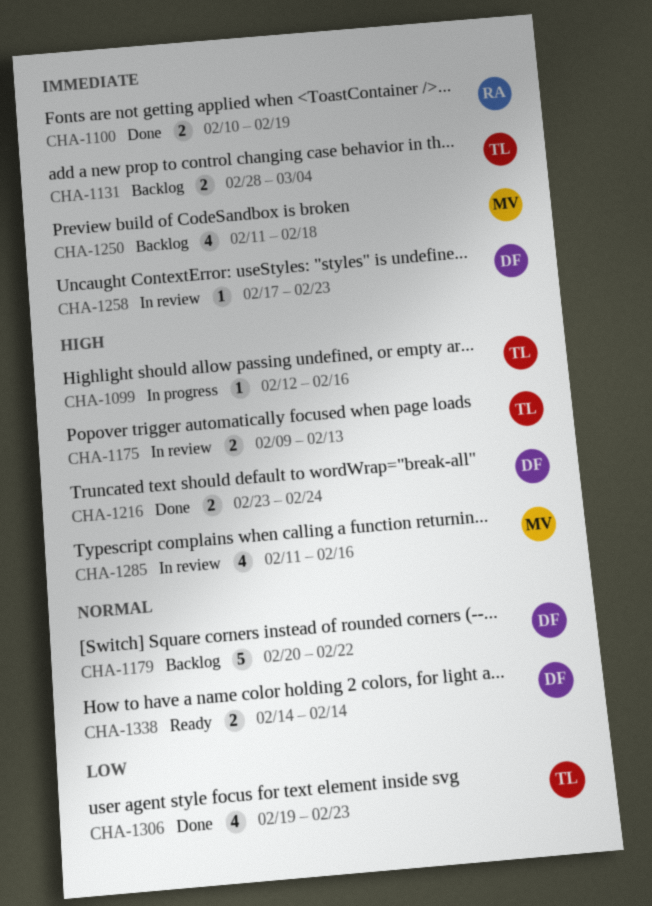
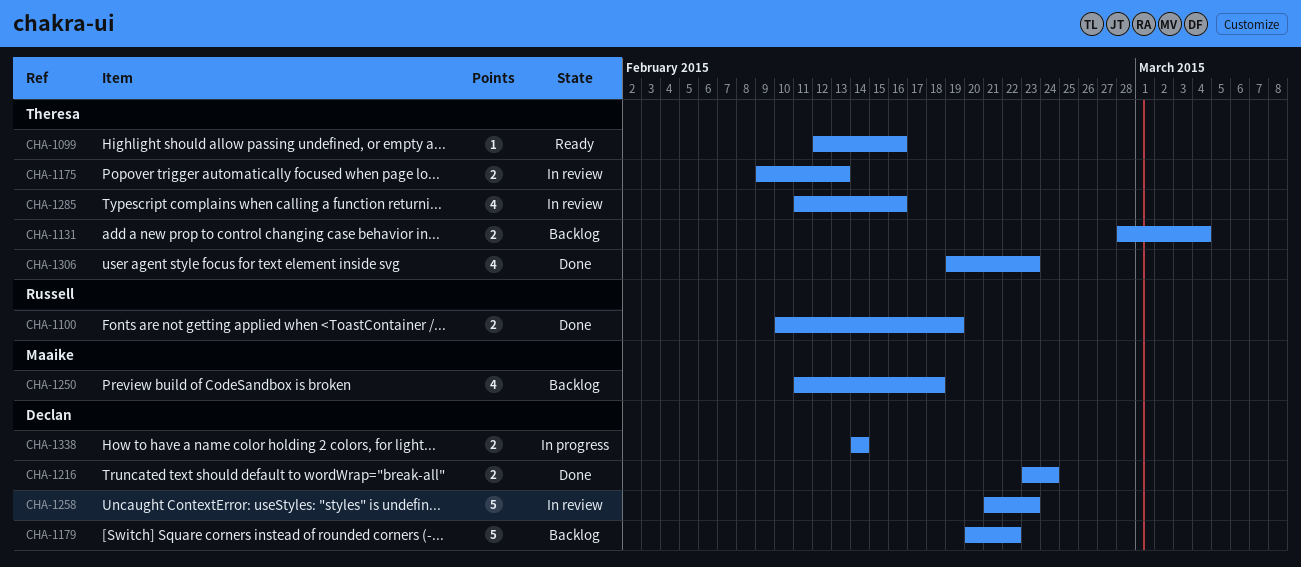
CHA-1099, status: In progress -> Ready
CHA-1258, estimate: 1 -> 5
CHA-1258, start: Feb 17 -> Feb 21
CHA-1285, owner: Maaike -> Theresa
CHA-1338, status: Ready -> In progress

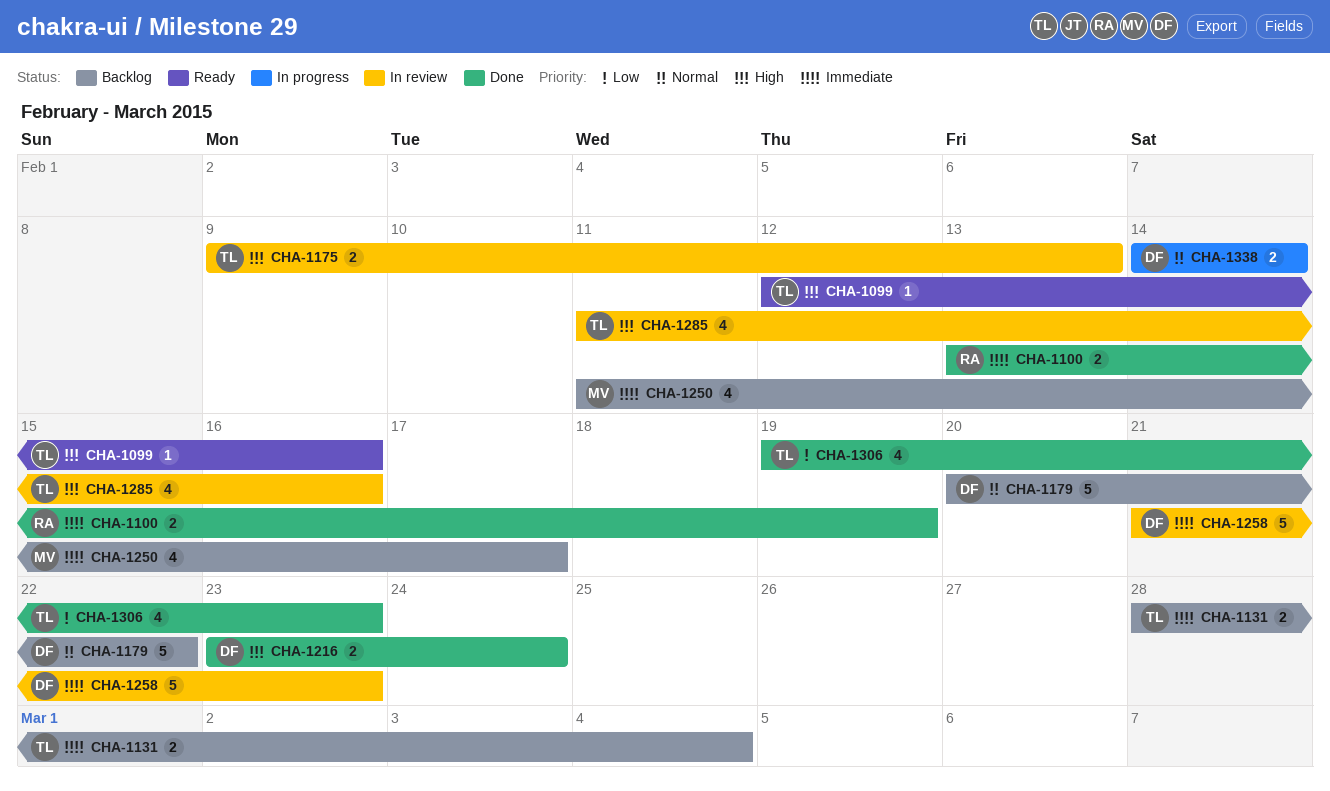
CHA-1100, start: Feb 10 -> Feb 13
CHA-1250, due: Feb 18 -> Feb 17

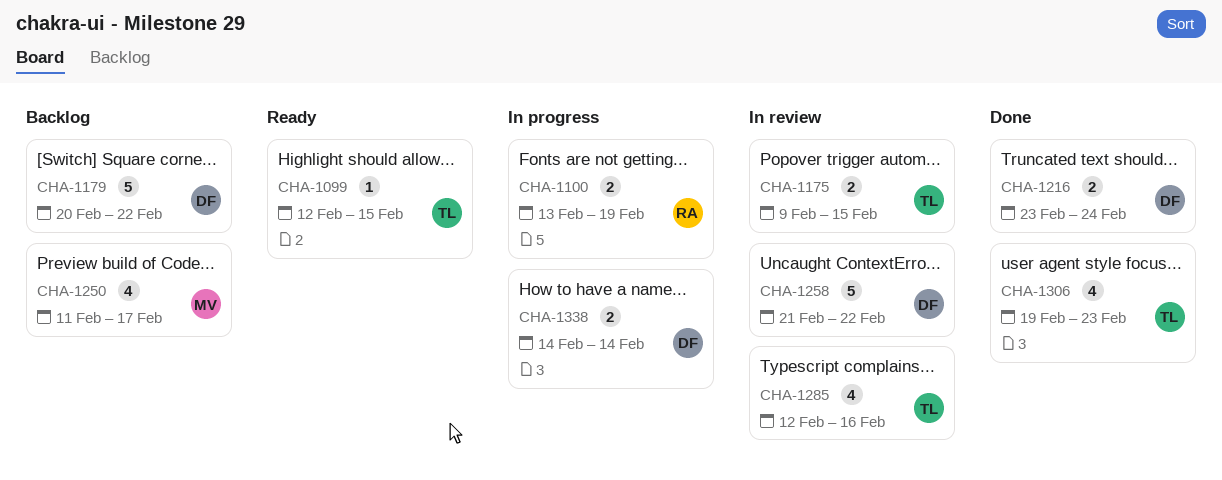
CHA-1099, due: Feb 16 -> Feb 15
CHA-1100, status: Done -> In progress
CHA-1131: present -> none
CHA-1175, due: Feb 13 -> Feb 15
CHA-1258, due: Feb 23 -> Feb 22
CHA-1285, start: Feb 11 -> Feb 12

